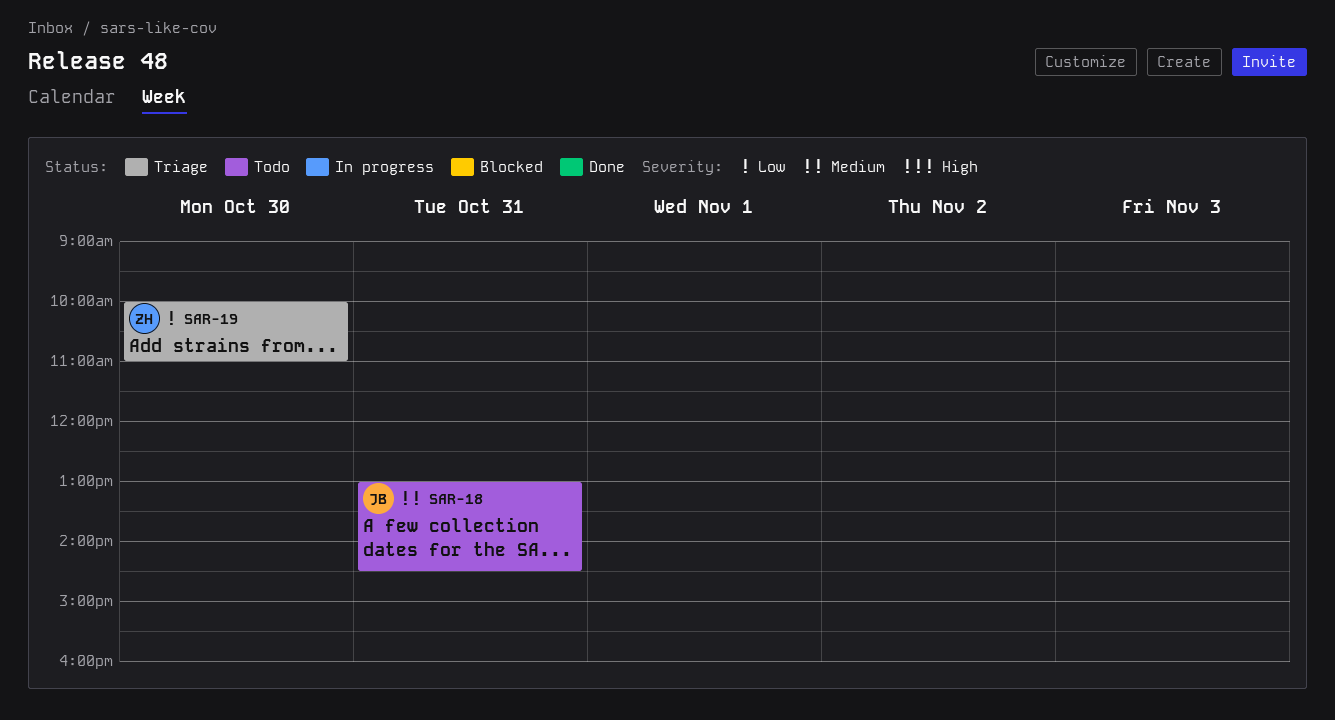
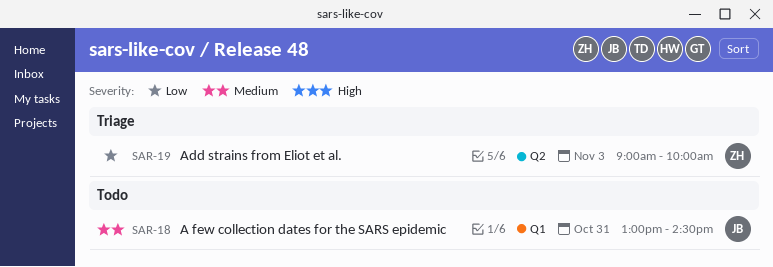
SAR-19, day: Oct 30 -> Nov 3
SAR-19, begins: 10:00 -> 09:00
SAR-19, ends: 11:00 -> 10:00

